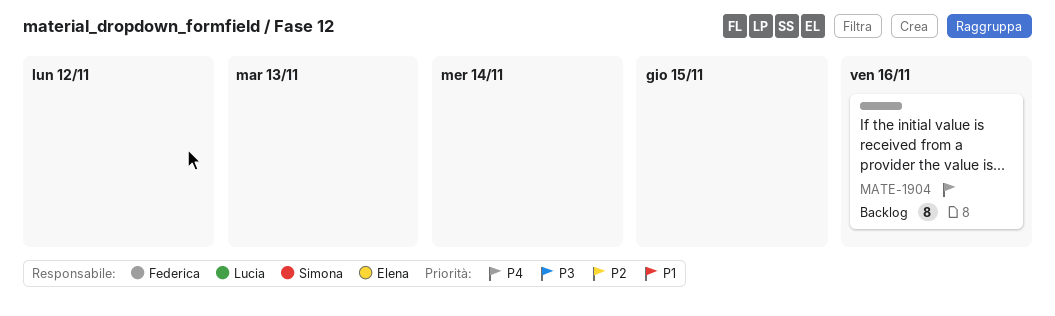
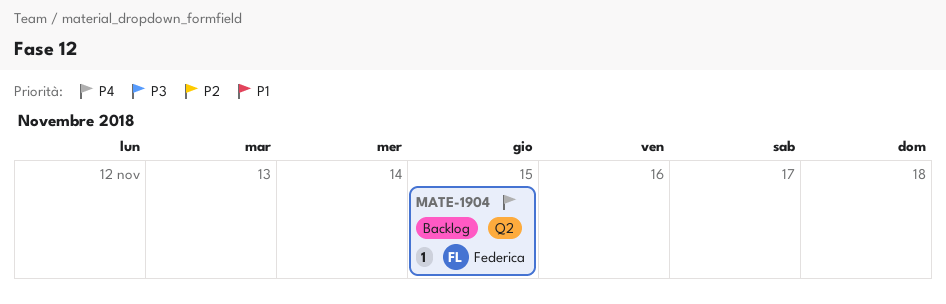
MATE-1904, estimate: 8 -> 1
MATE-1904, due: Nov 16 -> Nov 15

